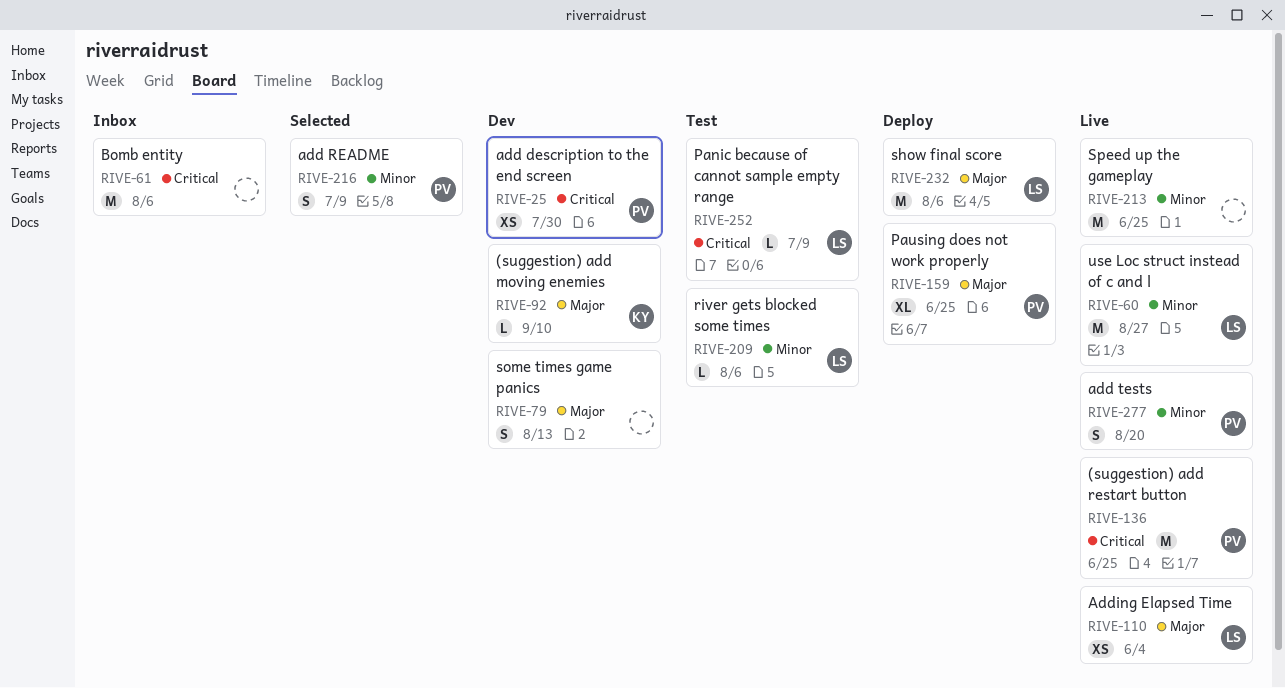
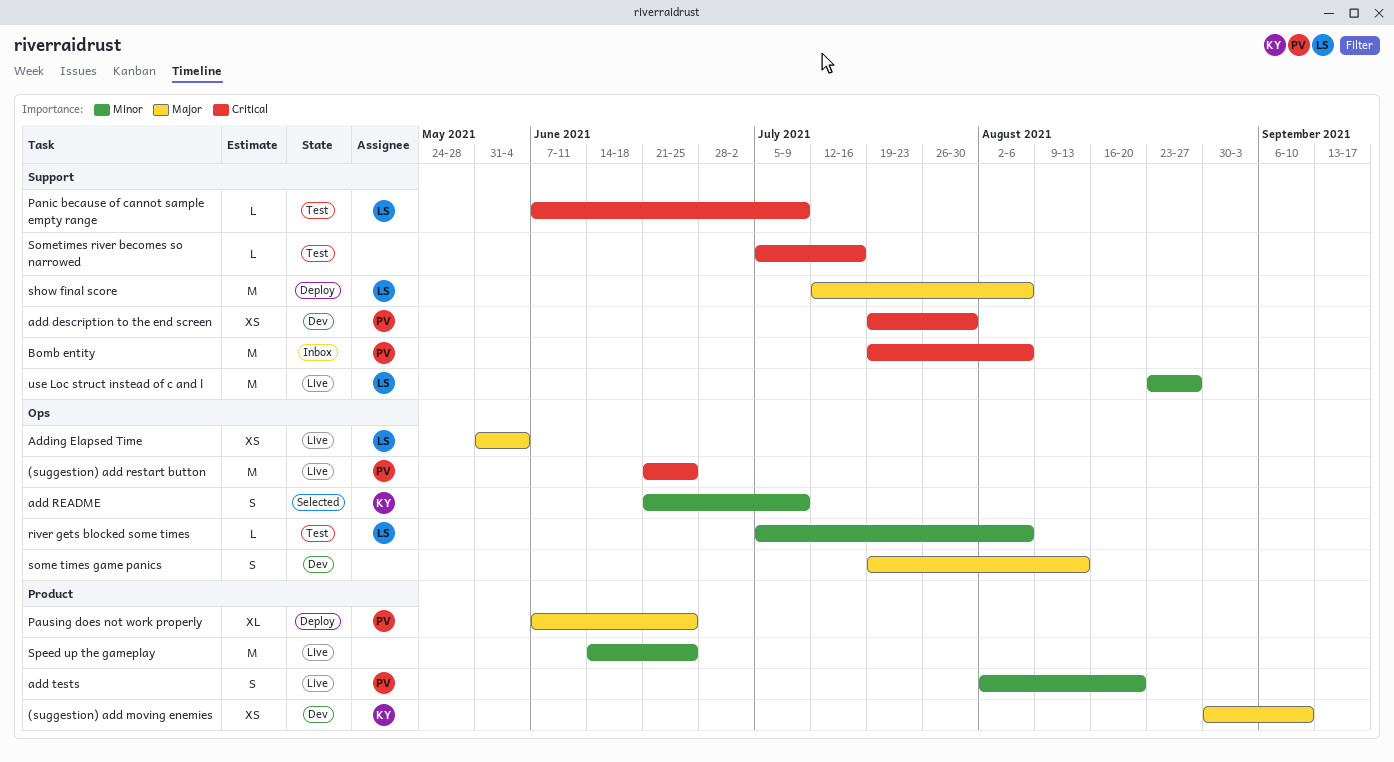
(suggestion) add moving enemies, estimate: L -> XS
add README, owner: PV -> KY
Bomb entity, owner: none -> PV
Sometimes river becomes so narrowed: none -> present

